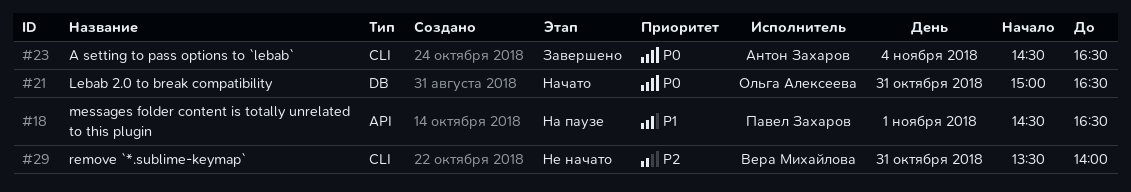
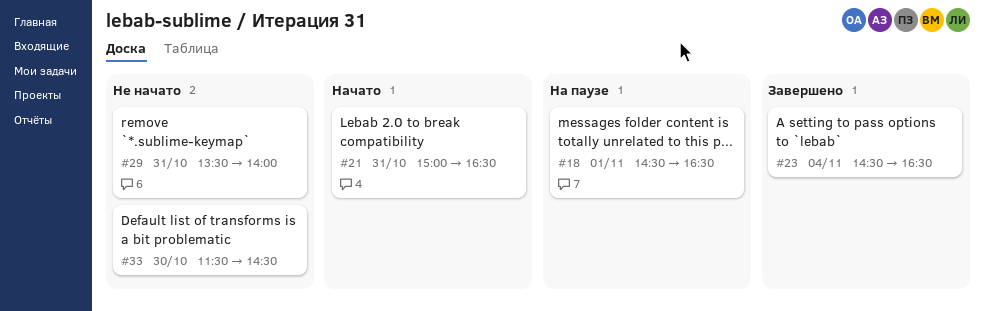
#33: none -> present

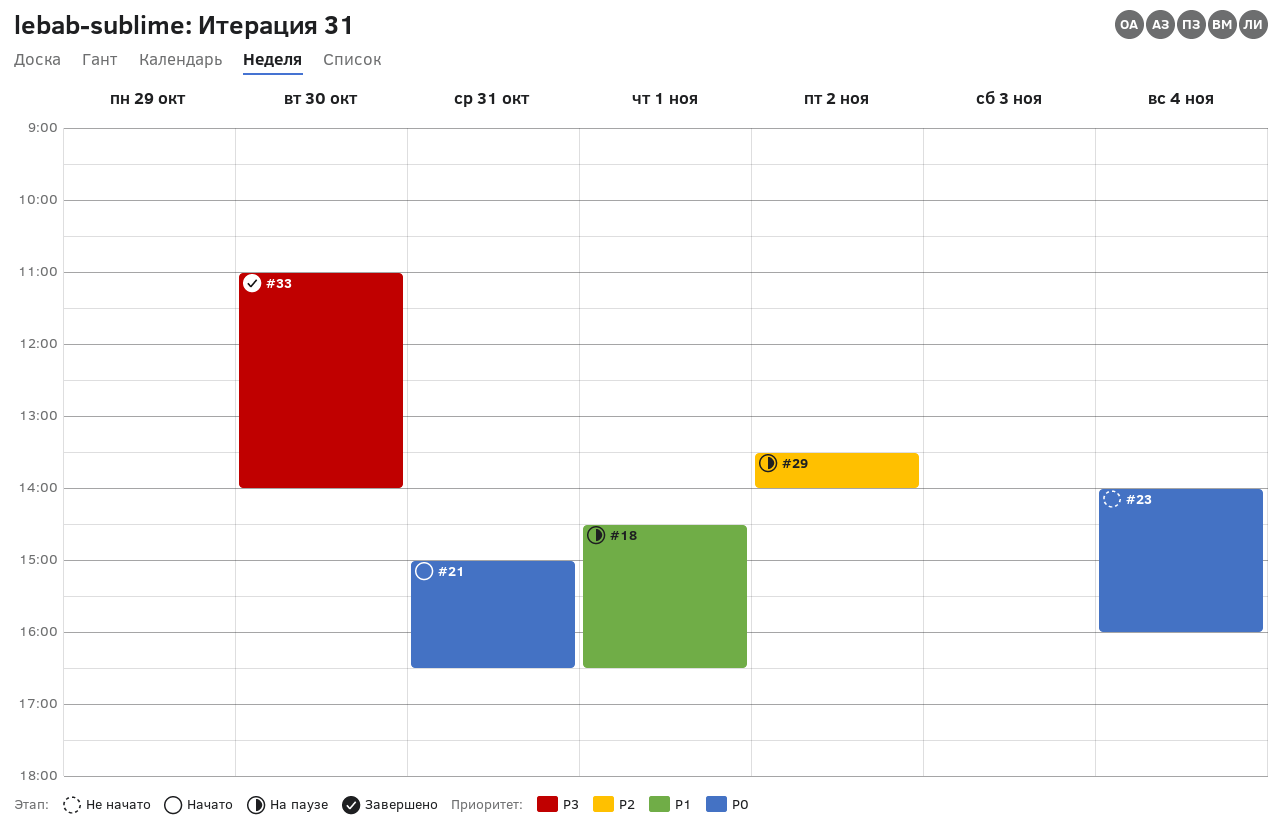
#23, status: Завершено -> Не начато
#23, begins: 14:30 -> 14:00
#23, ends: 16:30 -> 16:00
#29, status: Не начато -> На паузе
#29, day: Oct 31 -> Nov 2
#33, status: Не начато -> Завершено
#33, begins: 11:30 -> 11:00
#33, ends: 14:30 -> 14:00

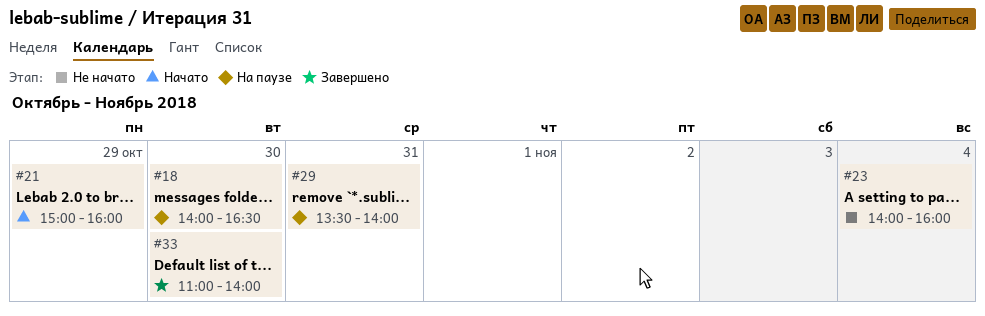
#18, day: Nov 1 -> Oct 30
#18, begins: 14:30 -> 14:00
#21, day: Oct 31 -> Oct 29
#21, ends: 16:30 -> 16:00
#29, day: Nov 2 -> Oct 31

